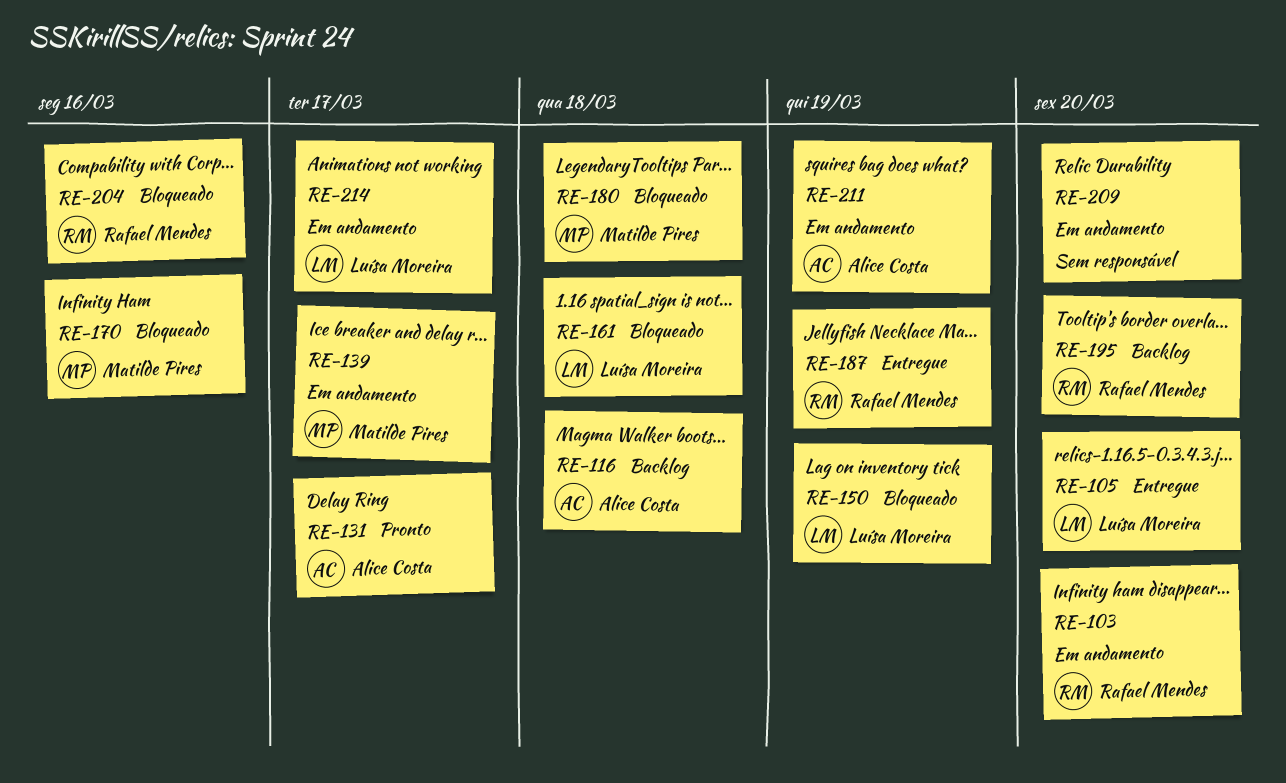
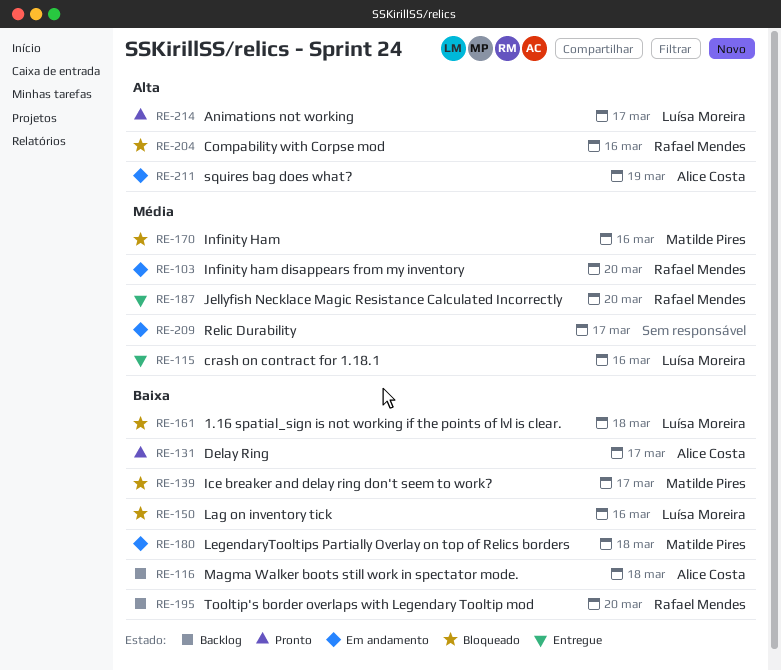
RE-105: present -> none
RE-115: none -> present
RE-139, status: Em andamento -> Bloqueado
RE-150, due: Mar 19 -> Mar 16
RE-180, status: Bloqueado -> Em andamento
RE-187, due: Mar 19 -> Mar 20
RE-209, due: Mar 20 -> Mar 17
RE-214, status: Em andamento -> Pronto

